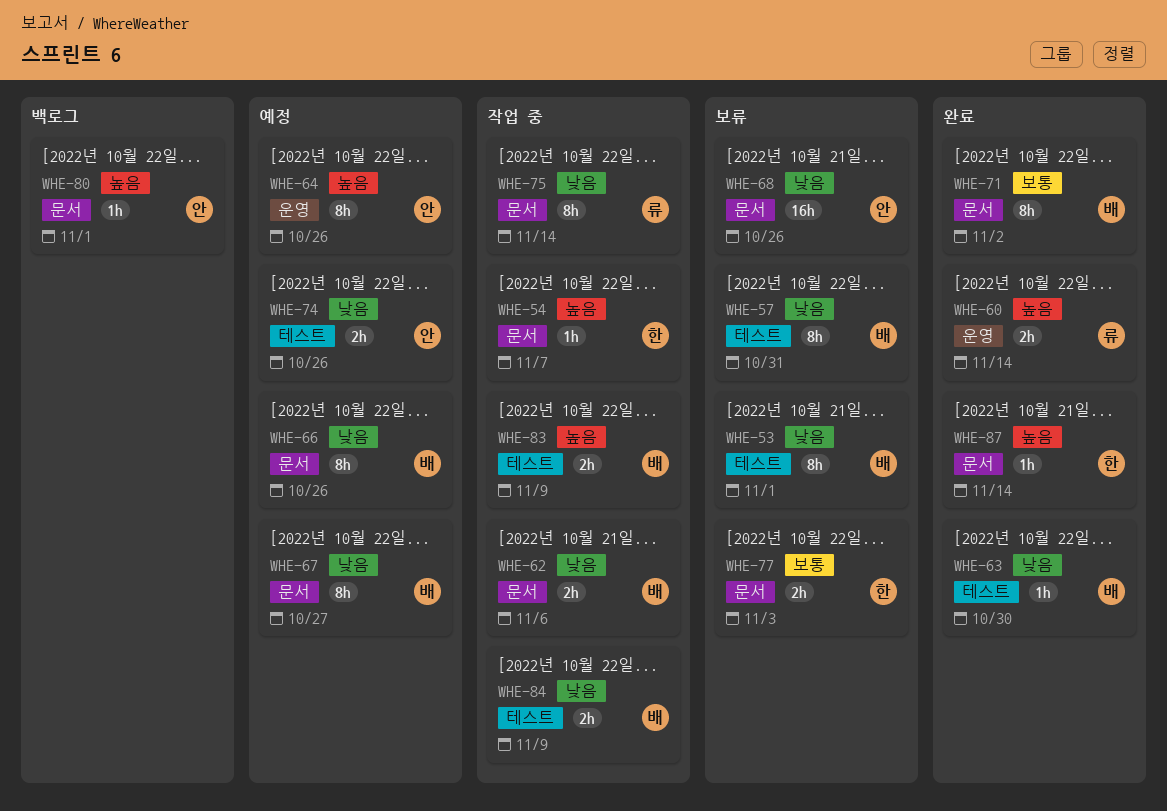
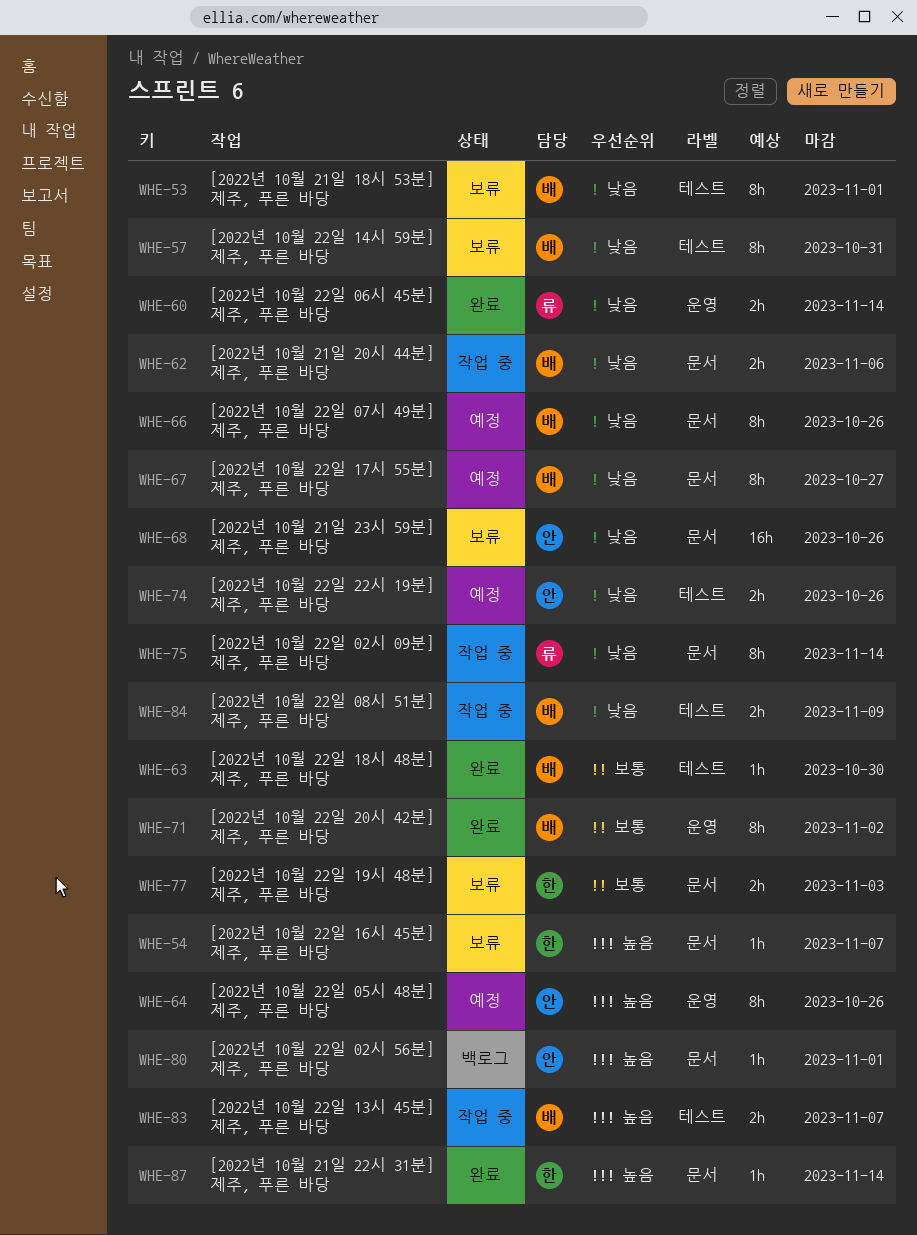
WHE-54, status: 작업 중 -> 보류
WHE-60, priority: 높음 -> 낮음
WHE-63, priority: 낮음 -> 보통
WHE-71, label: 문서 -> 운영
WHE-83, due: Nov 9 -> Nov 7

